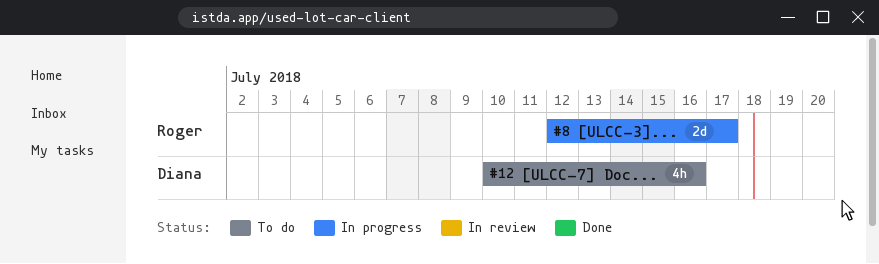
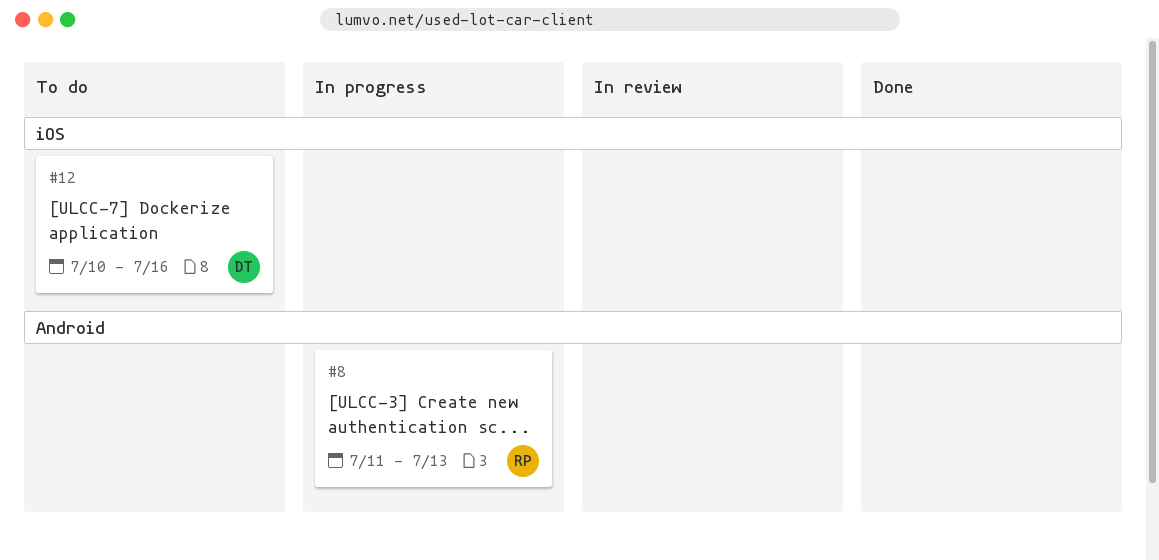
#8, start: Jul 12 -> Jul 11
#8, due: Jul 17 -> Jul 13

